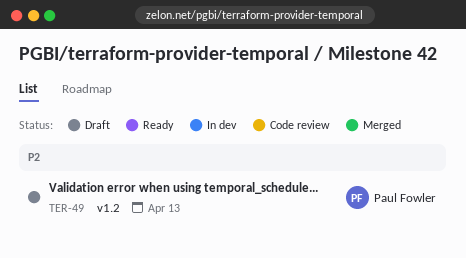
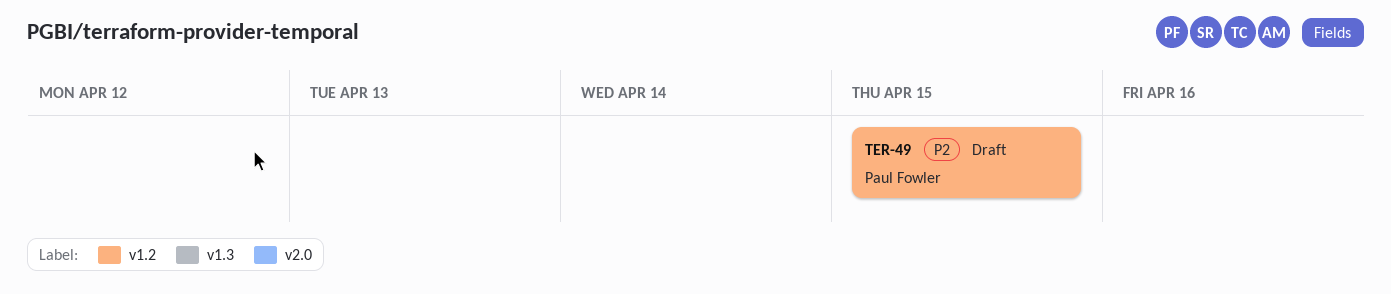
TER-49, due: Apr 13 -> Apr 15

